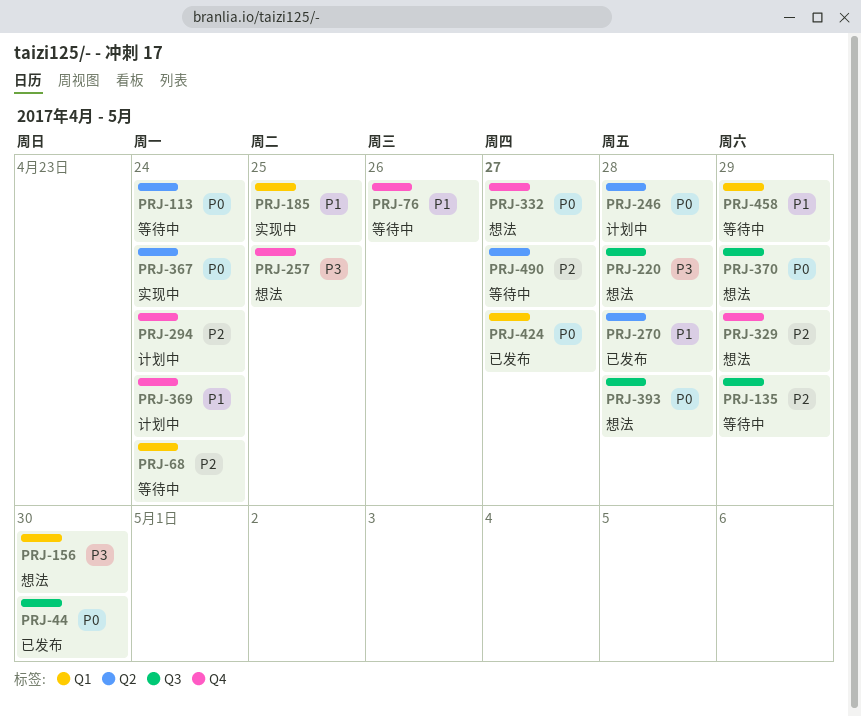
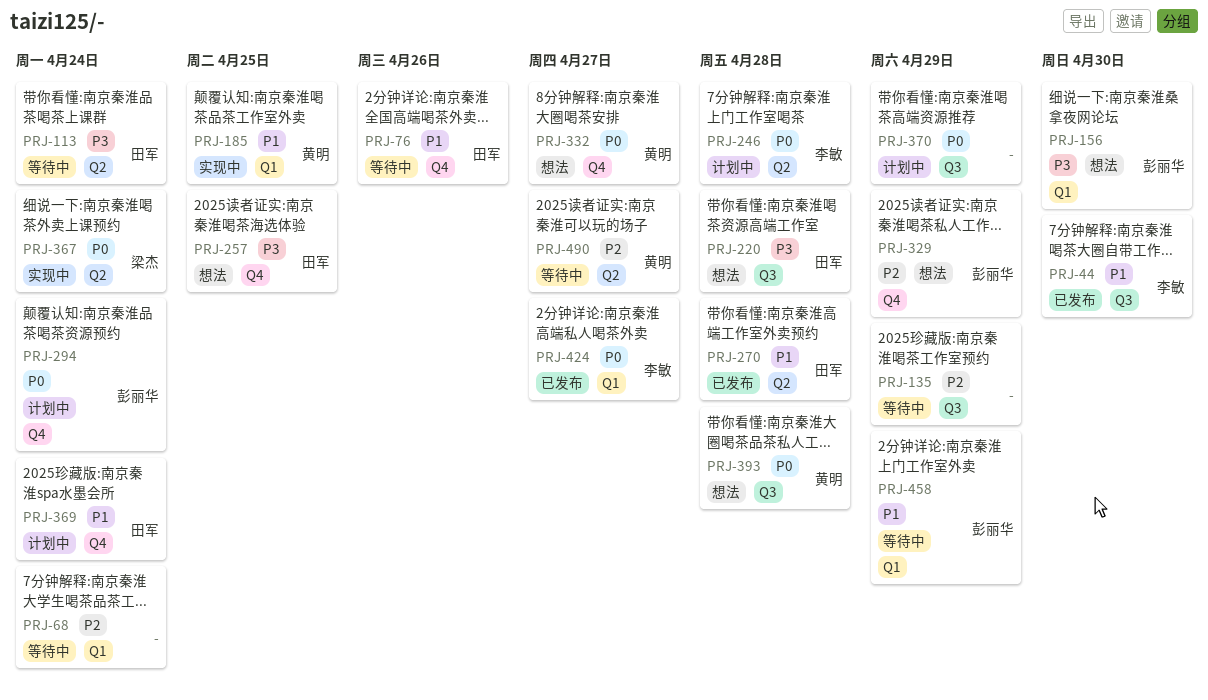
PRJ-44, priority: P0 -> P1
PRJ-113, priority: P0 -> P3
PRJ-294, priority: P2 -> P0
PRJ-370, status: 想法 -> 计划中

